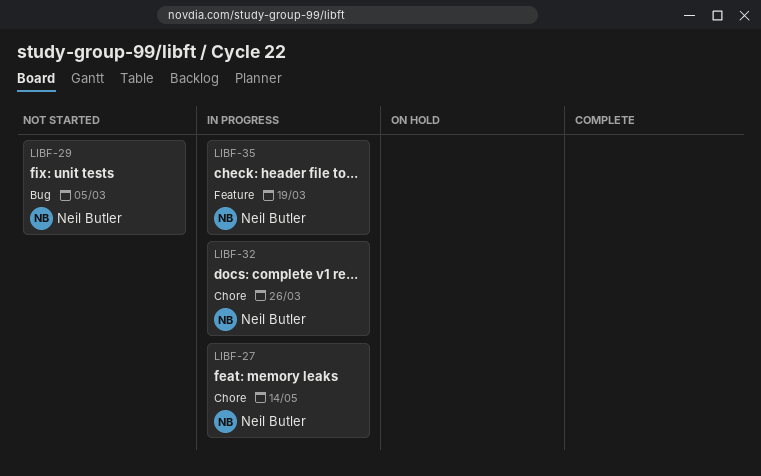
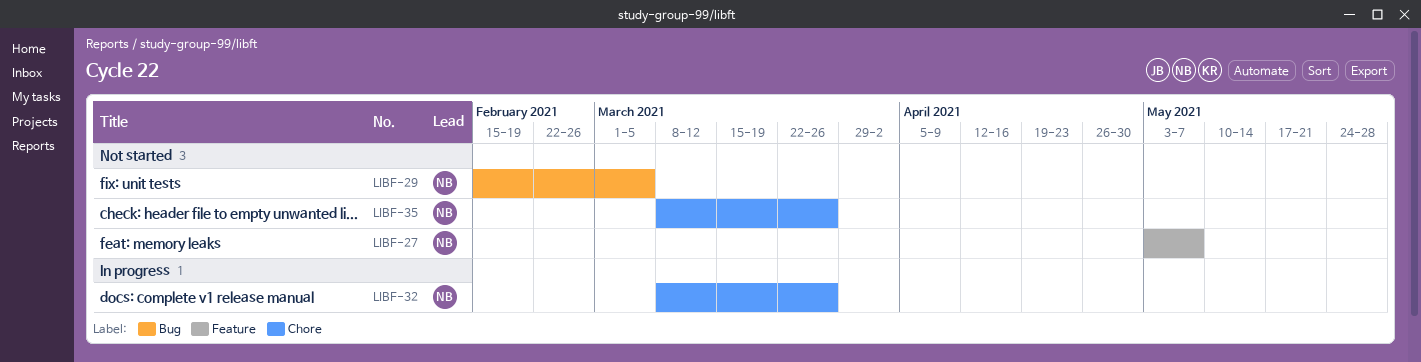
LIBF-27, status: In progress -> Not started
LIBF-27, label: Chore -> Feature
LIBF-27, due: May 14 -> May 7
LIBF-35, status: In progress -> Not started
LIBF-35, label: Feature -> Chore
LIBF-35, due: Mar 19 -> Mar 26

